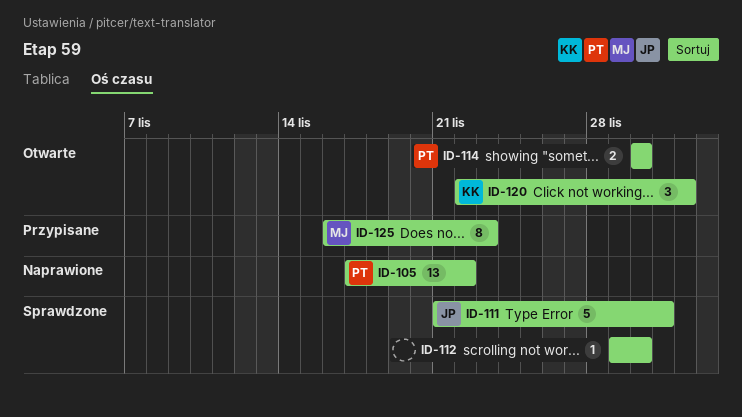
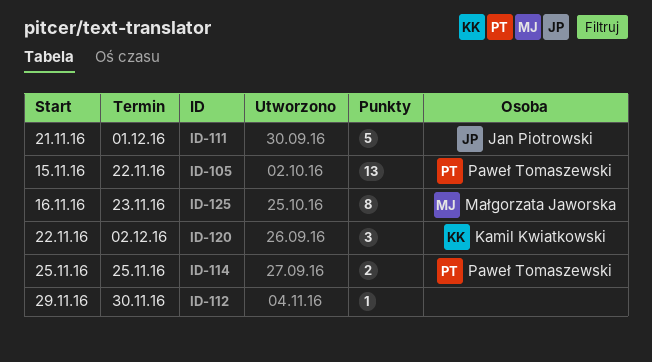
ID-105, start: Nov 17 -> Nov 15
ID-114, start: Nov 30 -> Nov 25
ID-114, due: Nov 30 -> Nov 25

